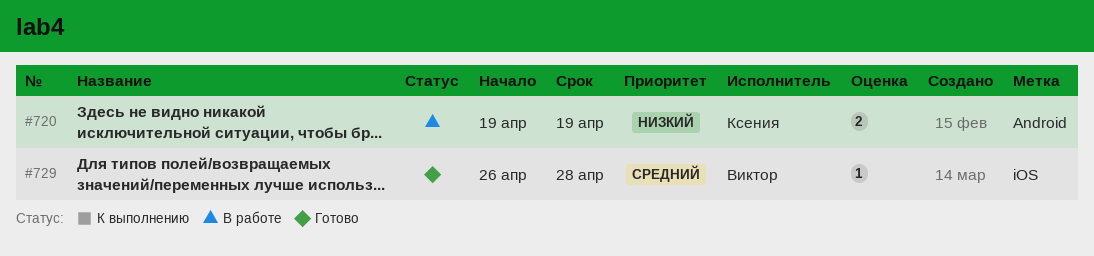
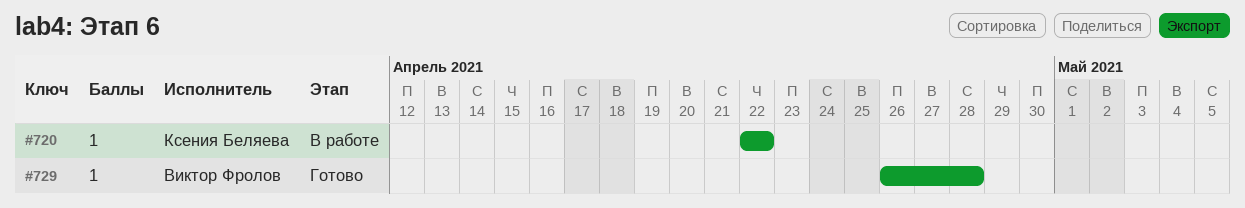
#720, estimate: 2 -> 1
#720, start: Apr 19 -> Apr 22
#720, due: Apr 19 -> Apr 22

